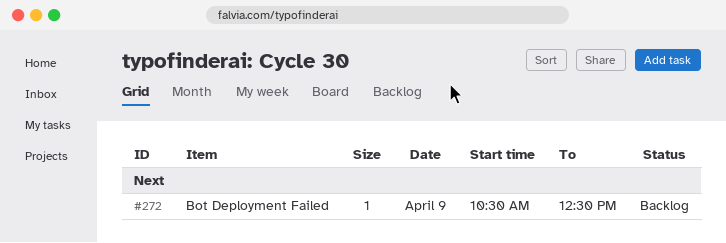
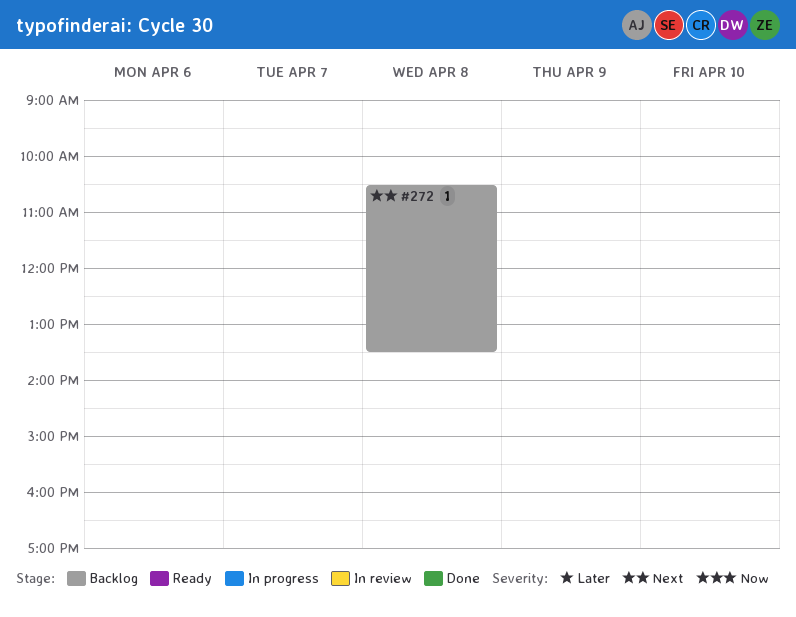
#272, day: Apr 9 -> Apr 8
#272, ends: 12:30 -> 13:30

